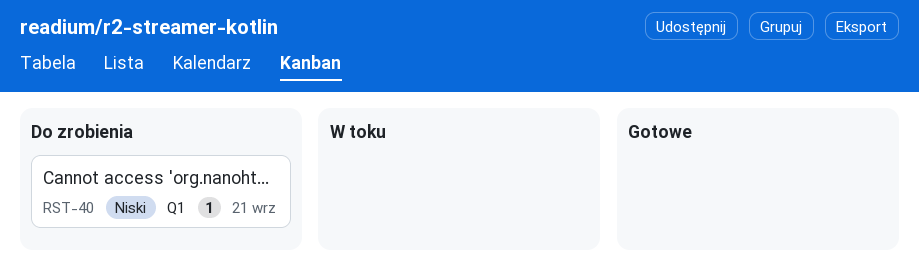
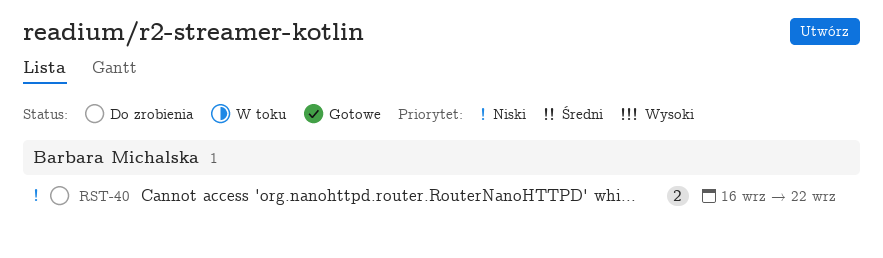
RST-40, estimate: 1 -> 2
RST-40, due: Sep 21 -> Sep 22

